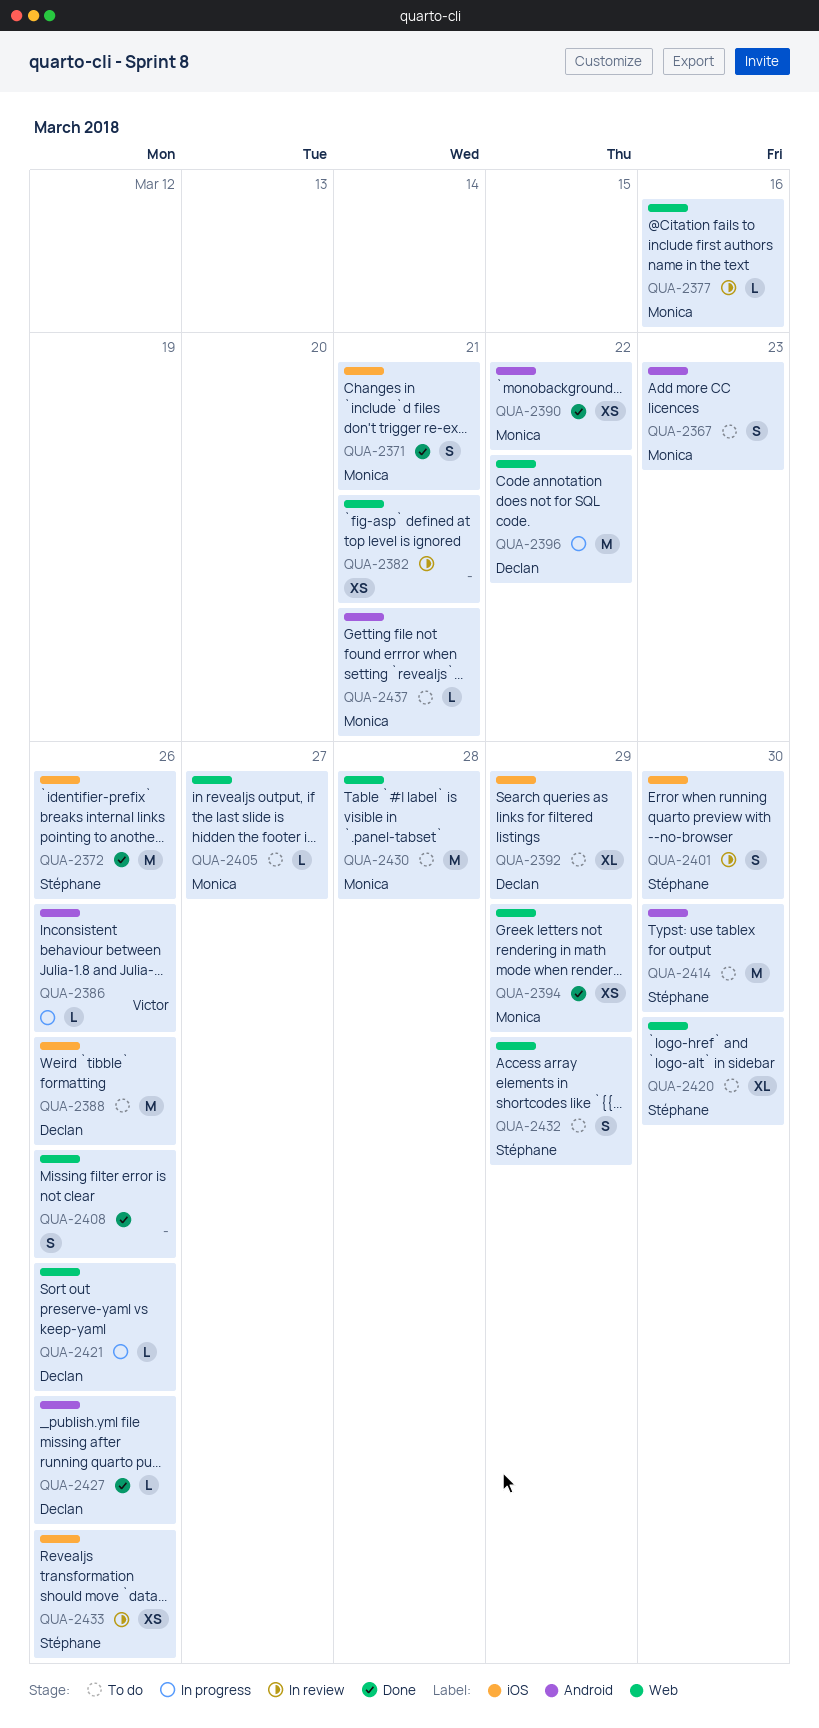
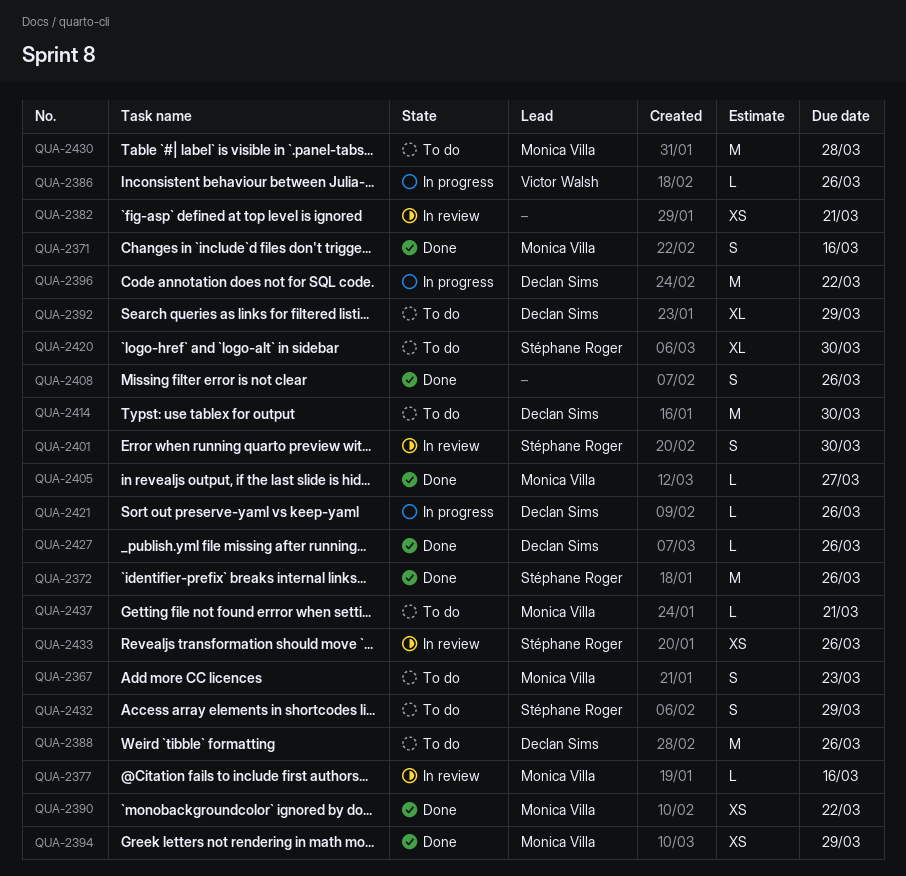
QUA-2371, due: Mar 21 -> Mar 16
QUA-2405, status: To do -> Done
QUA-2414, owner: Stéphane Roger -> Declan Sims

